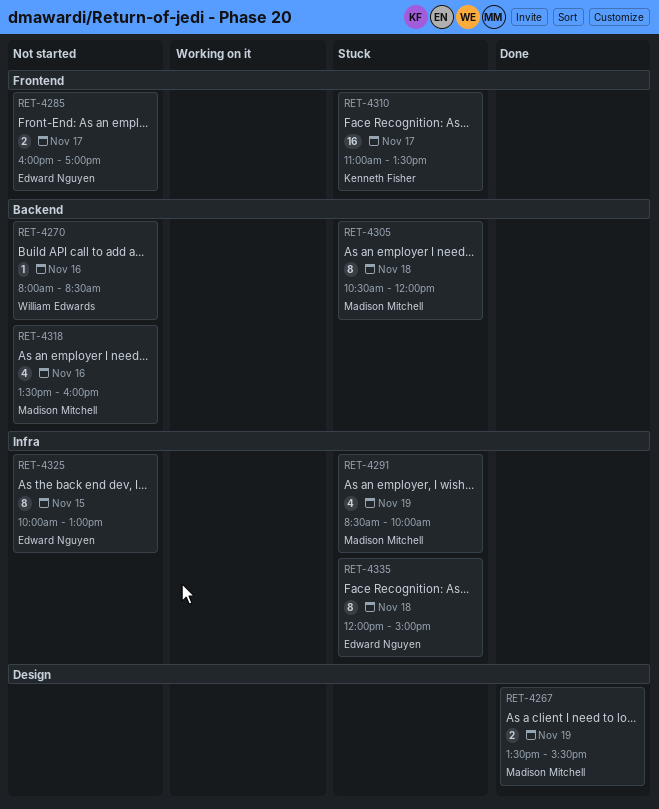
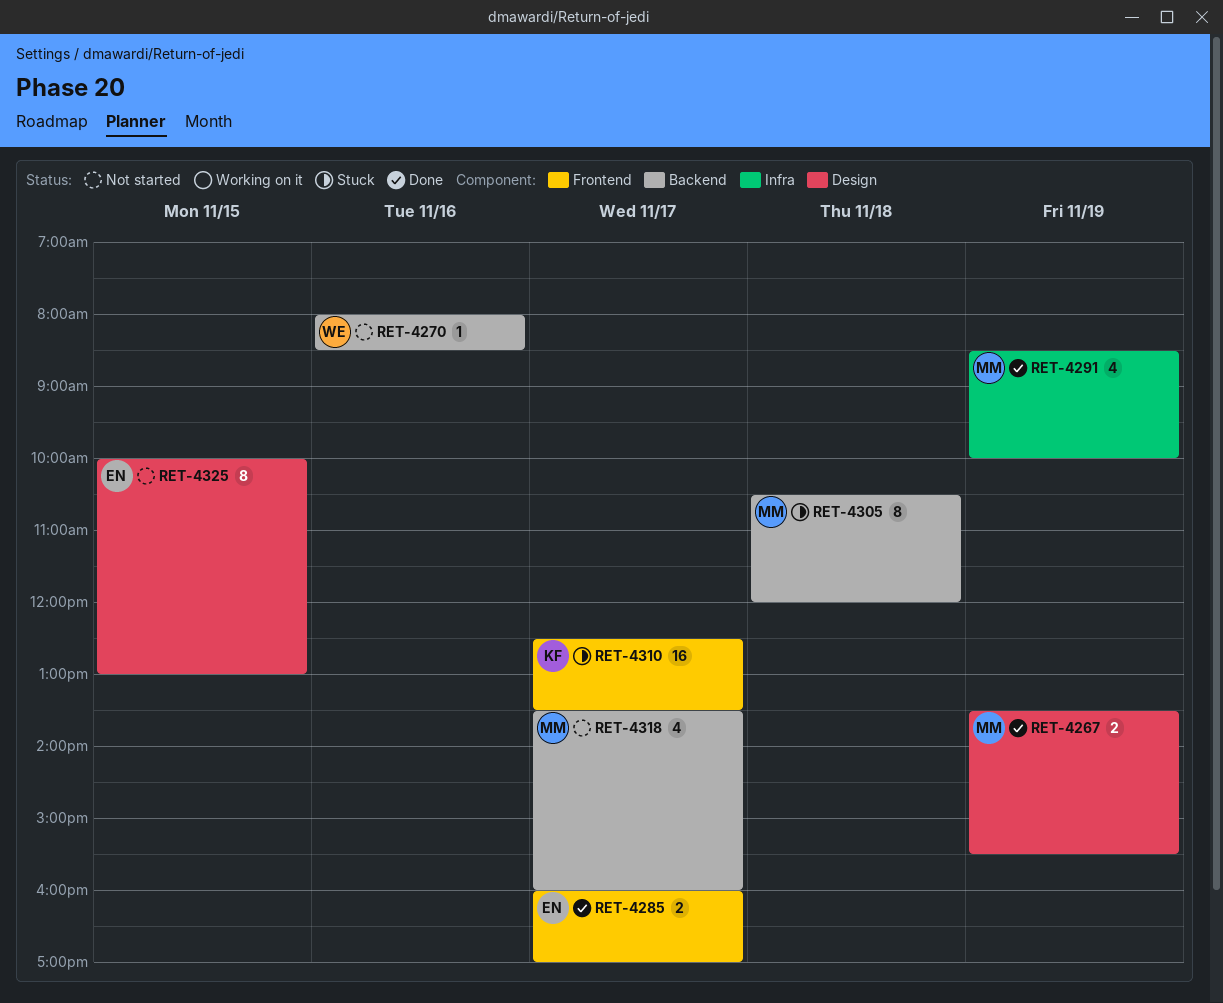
RET-4285, status: Not started -> Done
RET-4291, status: Stuck -> Done
RET-4310, begins: 11:00 -> 12:30
RET-4318, day: Nov 16 -> Nov 17
RET-4325, label: Infra -> Design
RET-4335: present -> none

